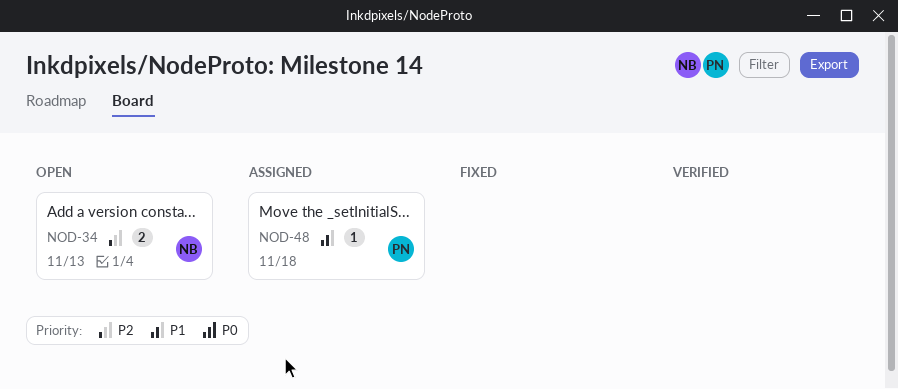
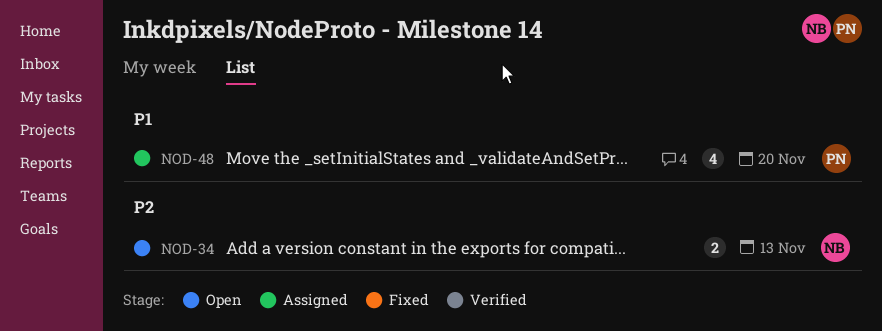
NOD-48, estimate: 1 -> 4
NOD-48, due: Nov 18 -> Nov 20

